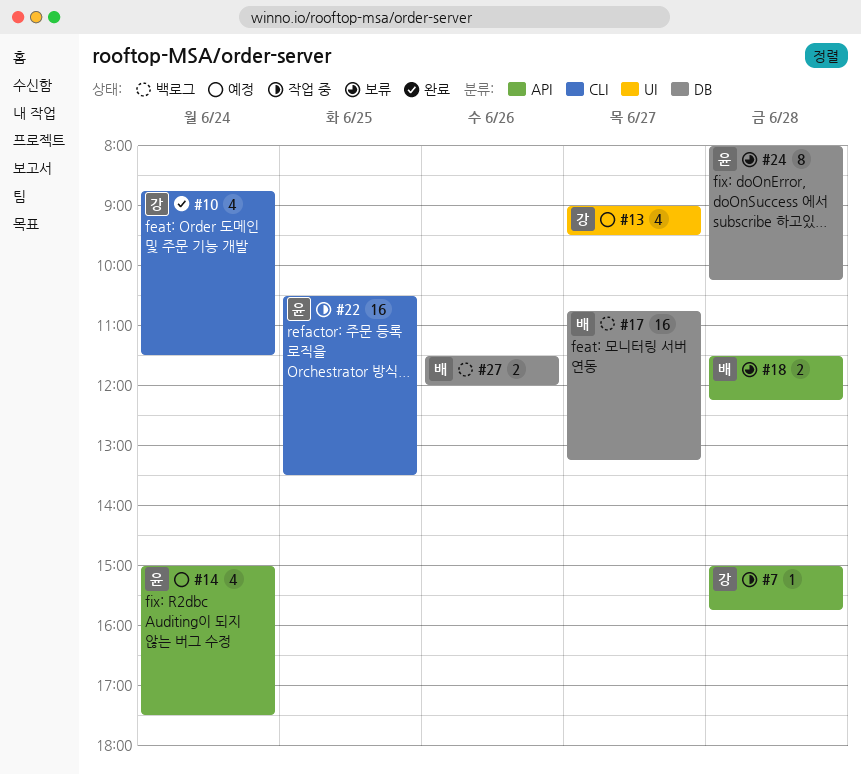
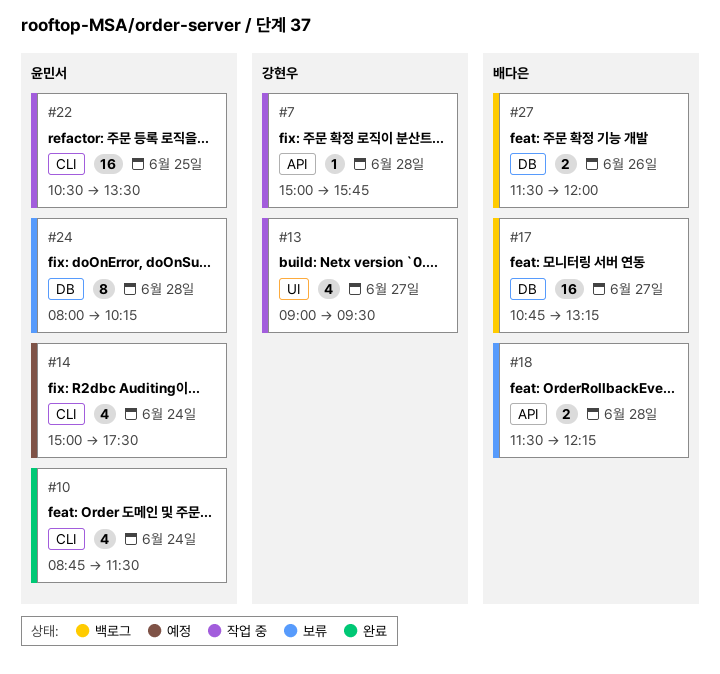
#10, owner: 강현우 -> 윤민서
#13, status: 예정 -> 작업 중
#14, label: API -> CLI

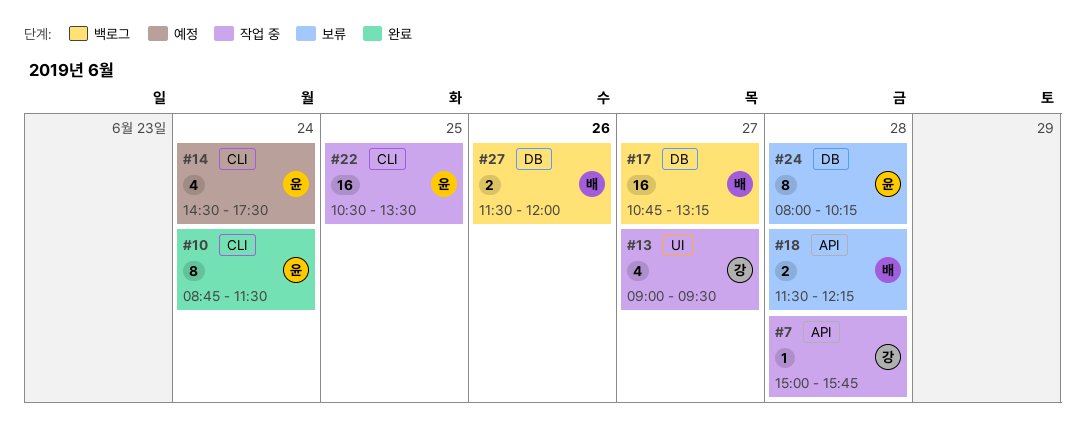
#10, estimate: 4 -> 8
#14, begins: 15:00 -> 14:30

